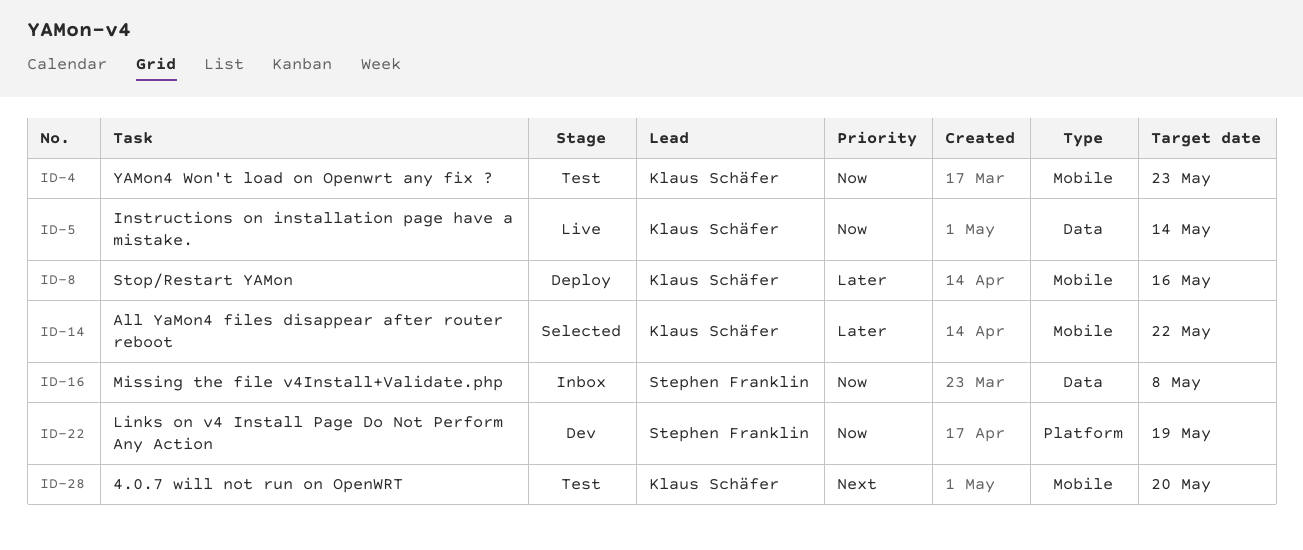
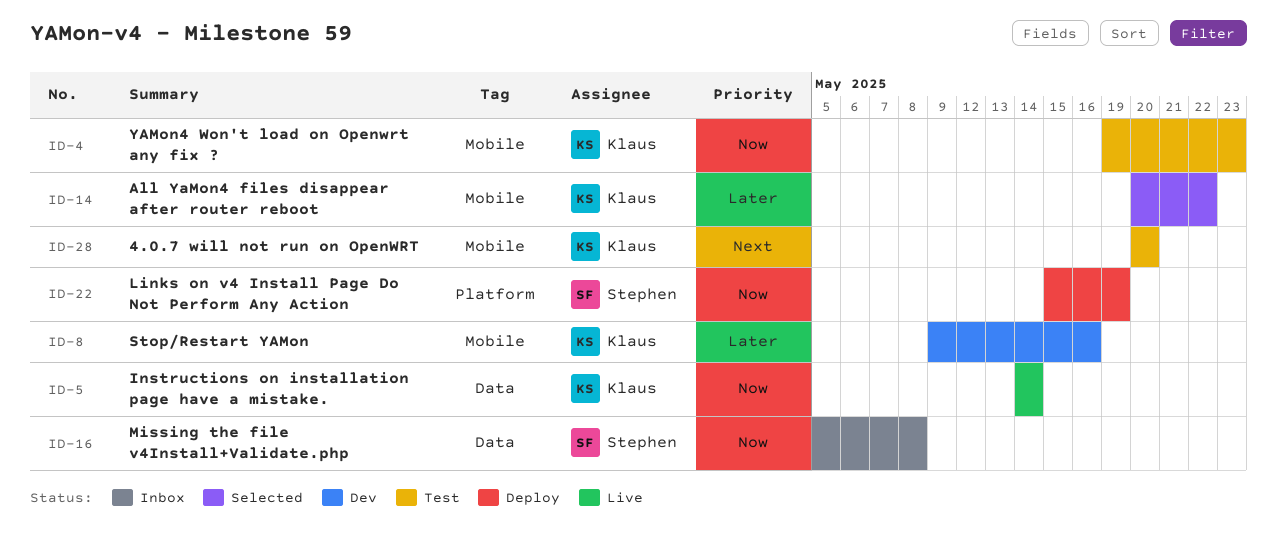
ID-8, status: Deploy -> Dev
ID-22, status: Dev -> Deploy

